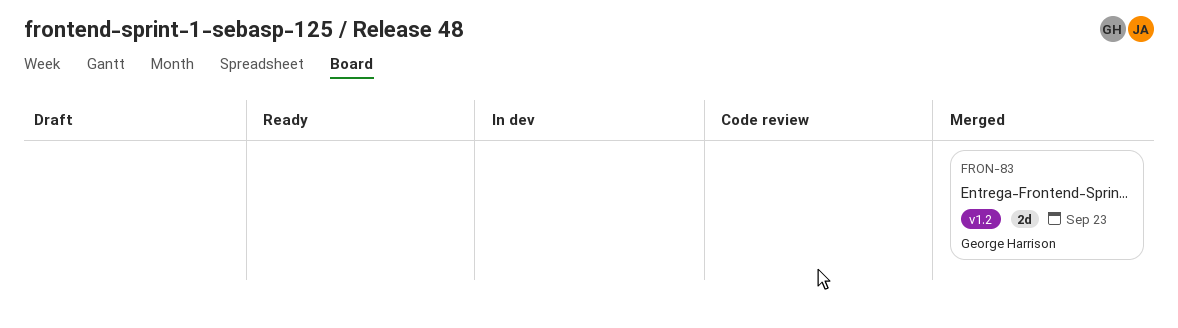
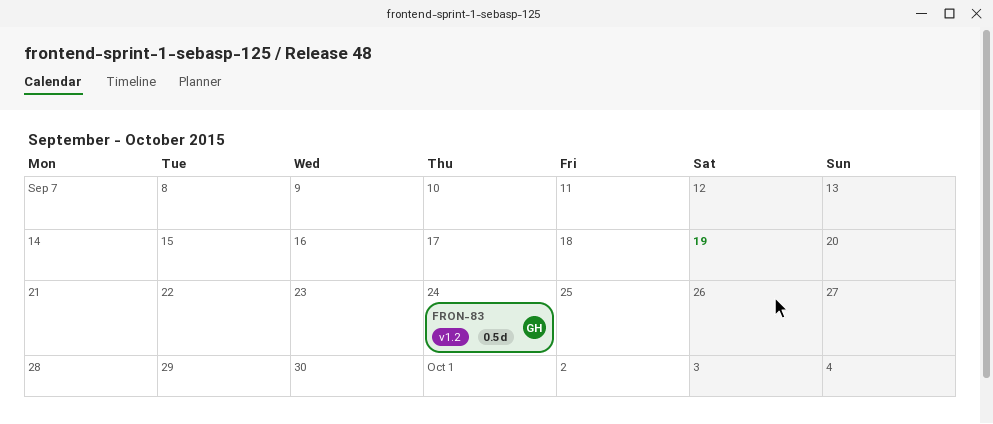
FRON-83, estimate: 2d -> 0.5d
FRON-83, due: Sep 23 -> Sep 24

